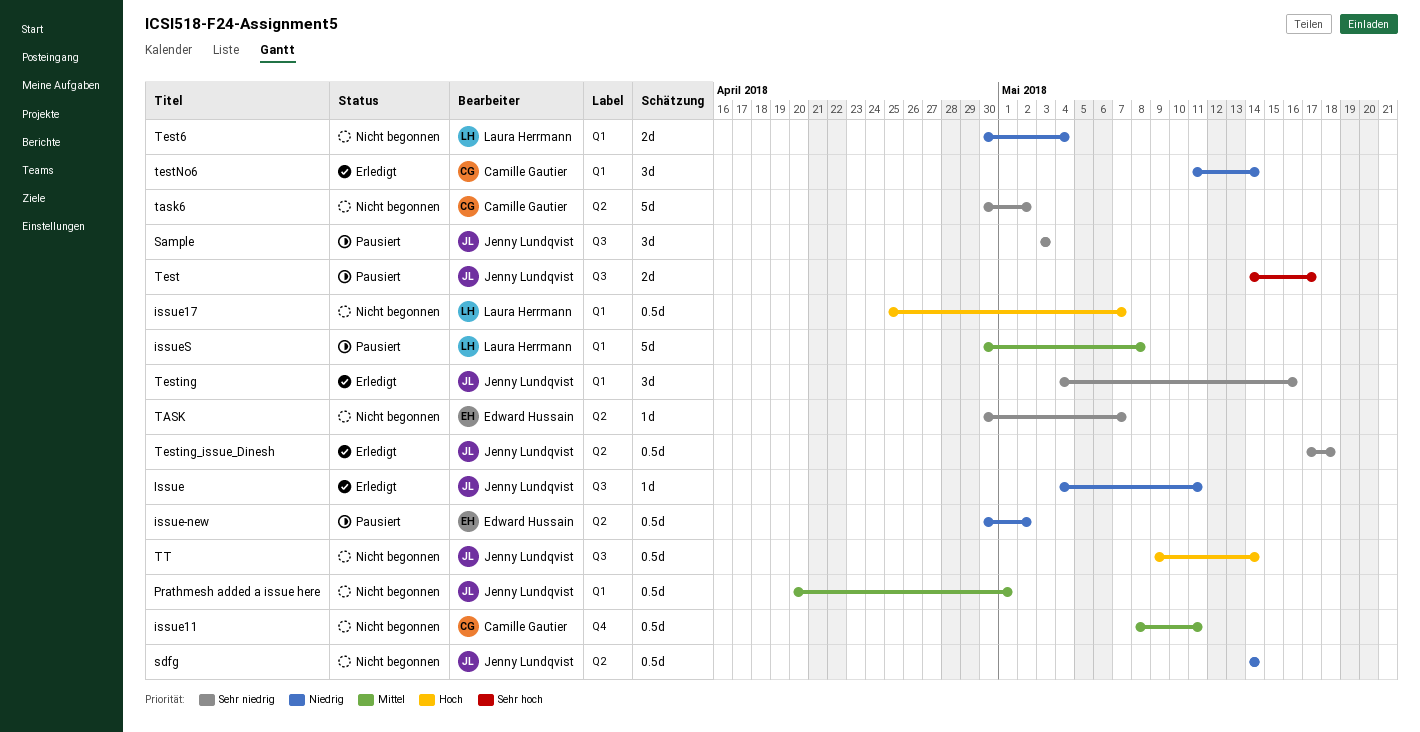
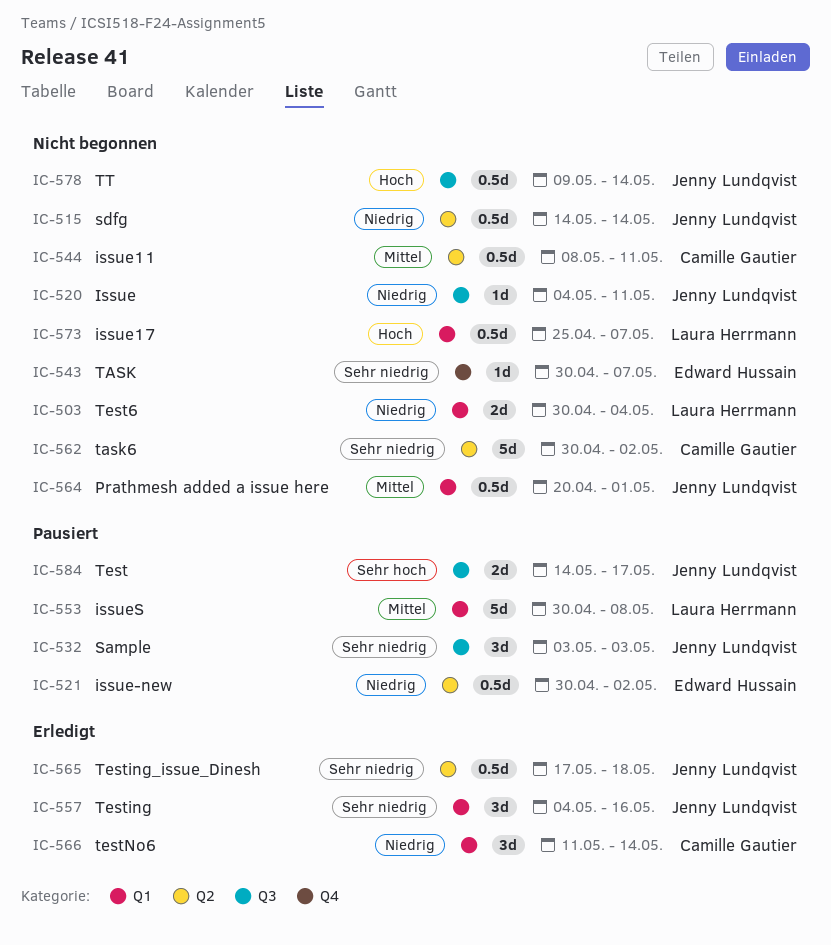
Issue, status: Erledigt -> Nicht begonnen
issue11, label: Q4 -> Q2
TASK, label: Q2 -> Q4

